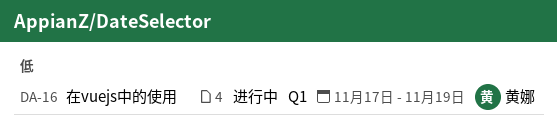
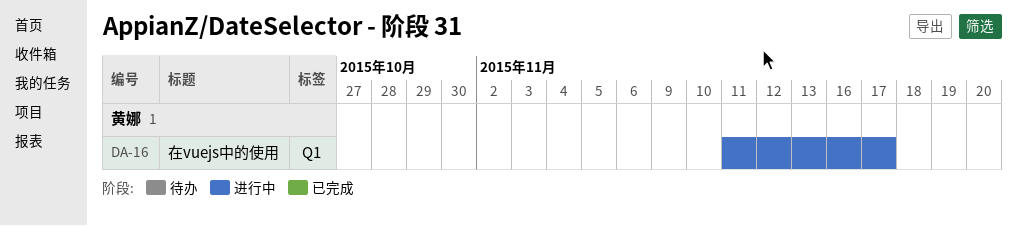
DA-16, start: Nov 17 -> Nov 11
DA-16, due: Nov 19 -> Nov 17

